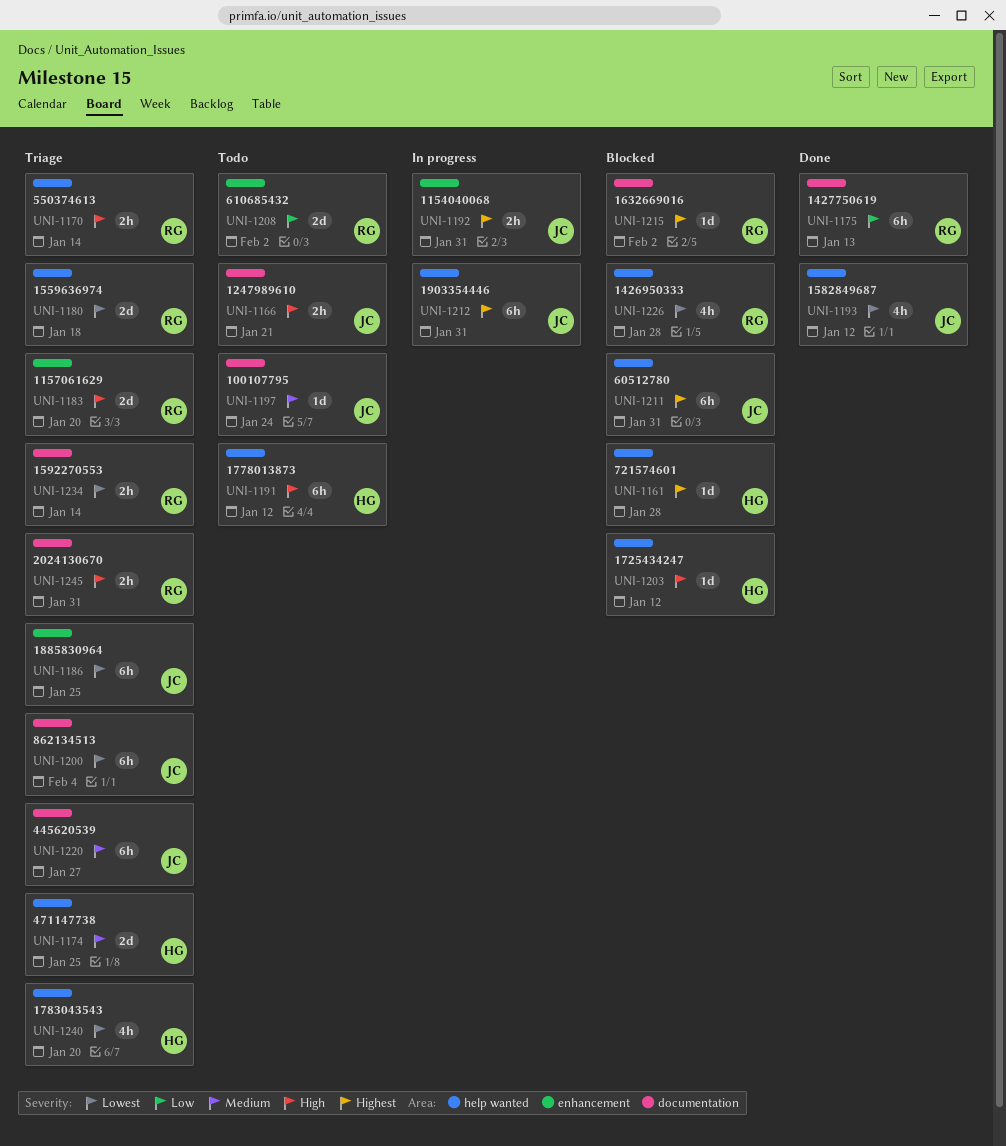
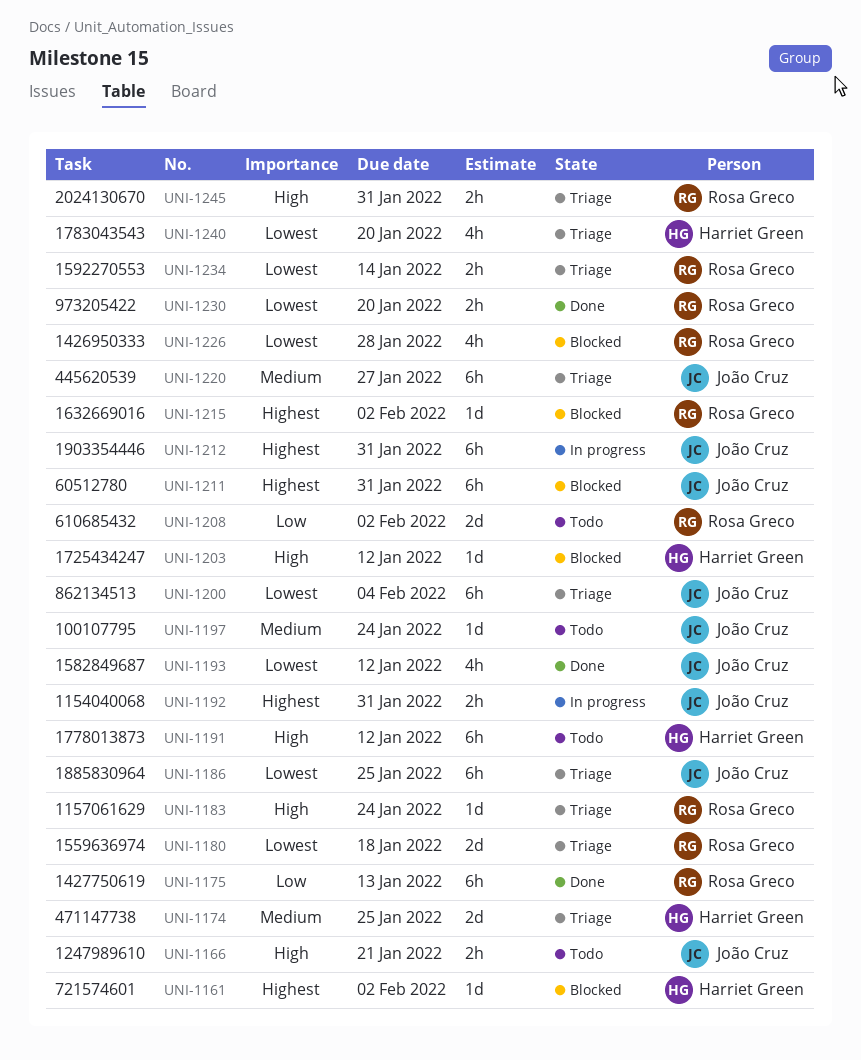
UNI-1161, due: Jan 28 -> Feb 2
UNI-1170: present -> none
UNI-1183, estimate: 2d -> 1d
UNI-1183, due: Jan 20 -> Jan 24
UNI-1230: none -> present

